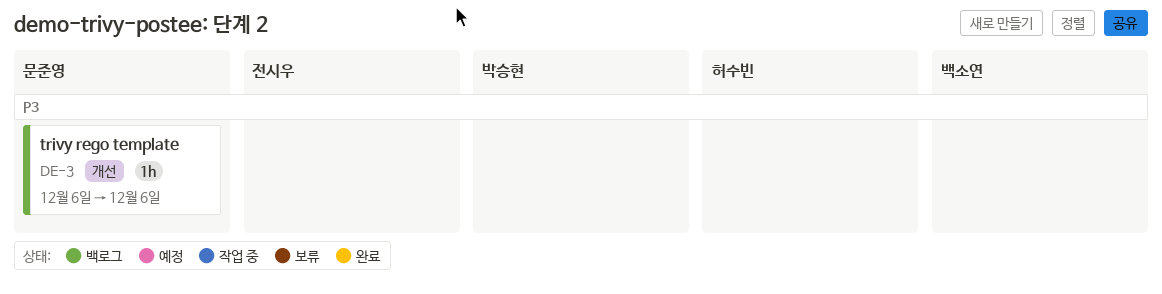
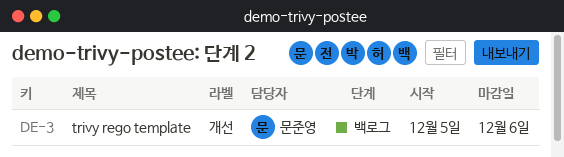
DE-3, start: Dec 6 -> Dec 5

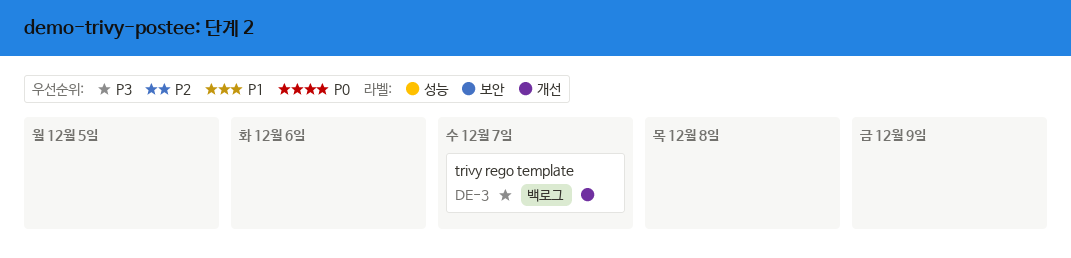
DE-3, due: Dec 6 -> Dec 7

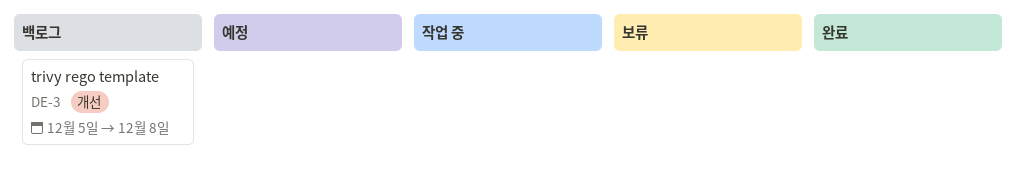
DE-3, due: Dec 7 -> Dec 8

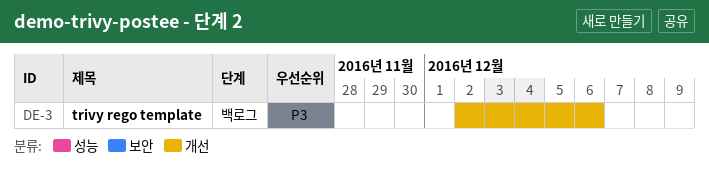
DE-3, start: Dec 5 -> Dec 2
DE-3, due: Dec 8 -> Dec 6

